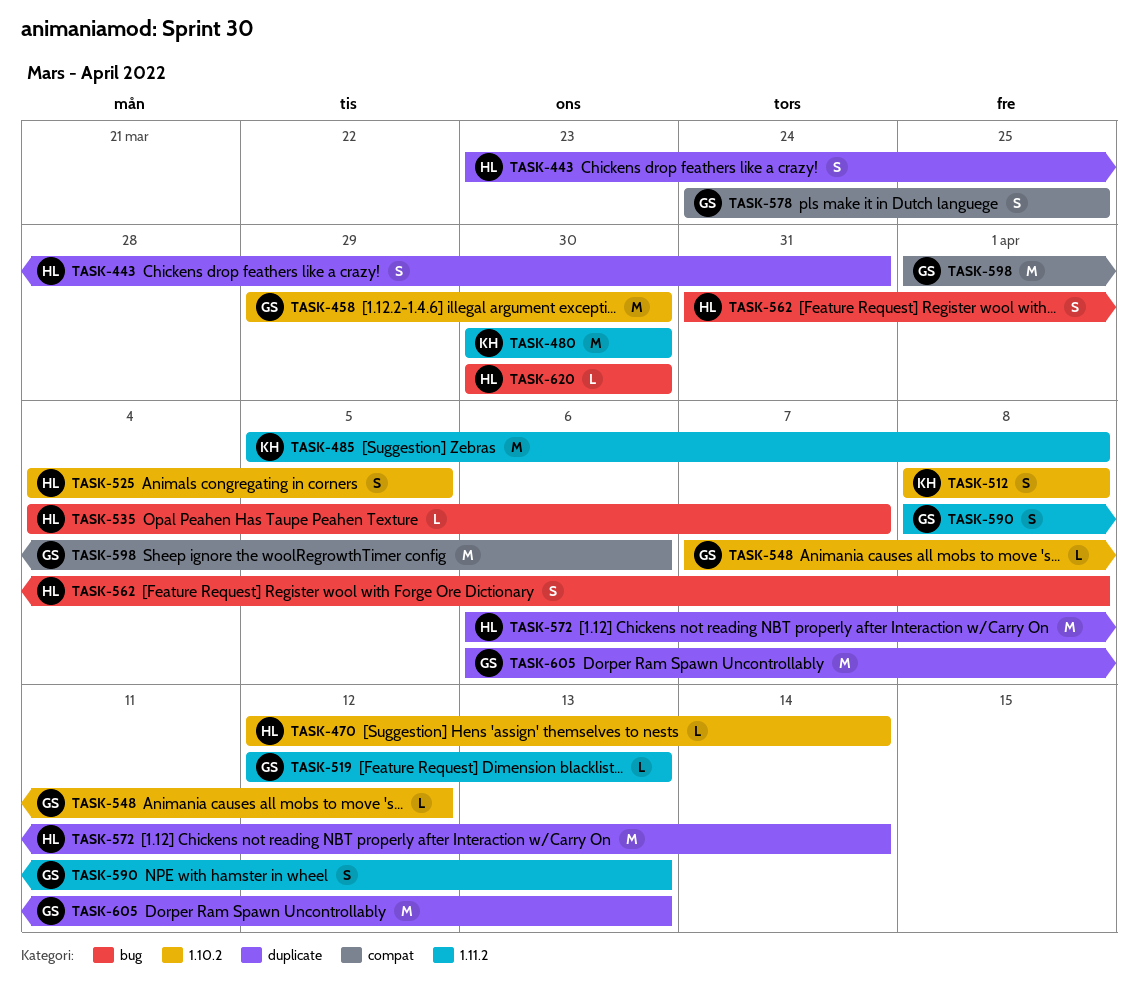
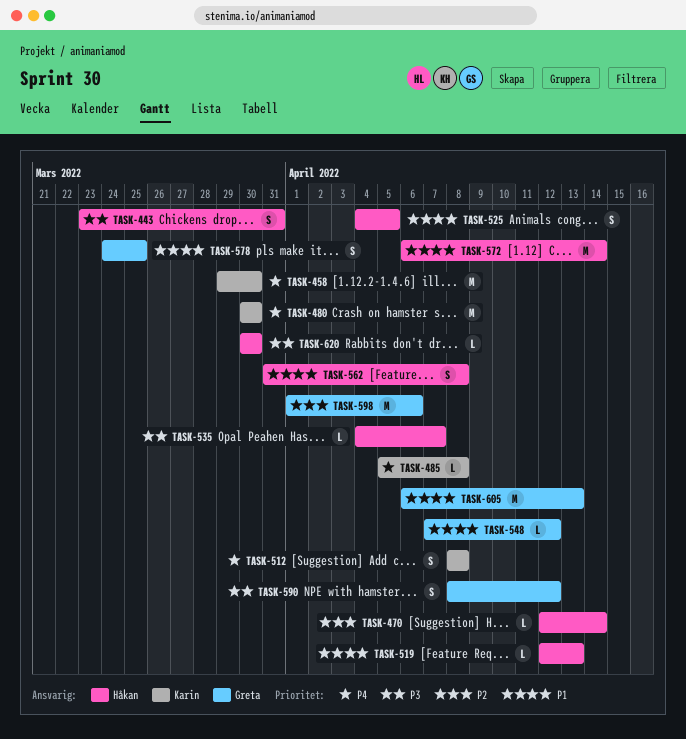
TASK-458, owner: Greta -> Karin
TASK-485, estimate: M -> L
TASK-519, owner: Greta -> Håkan
TASK-590, due: Apr 13 -> Apr 12

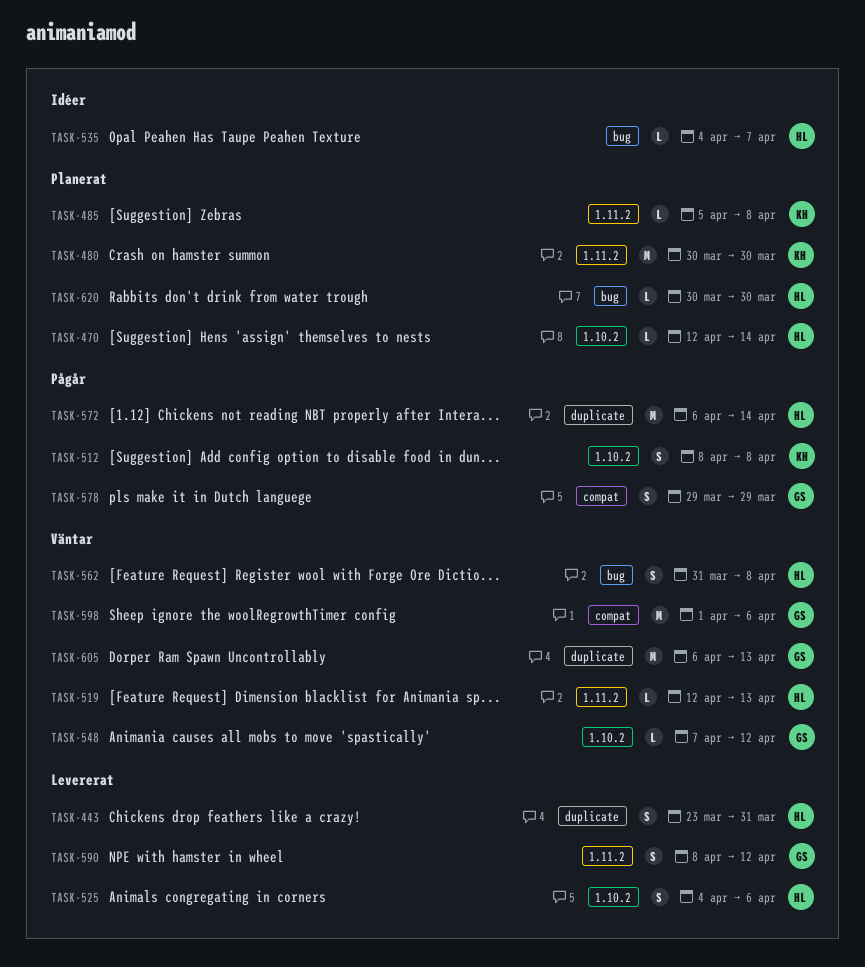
TASK-458: present -> none
TASK-525, due: Apr 5 -> Apr 6
TASK-578, start: Mar 24 -> Mar 29
TASK-578, due: Mar 25 -> Mar 29

